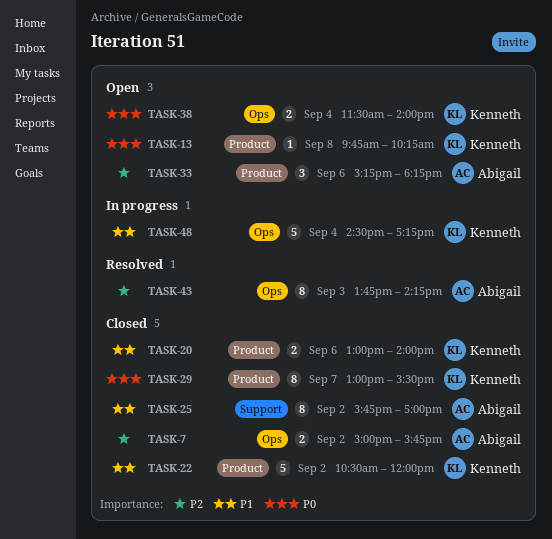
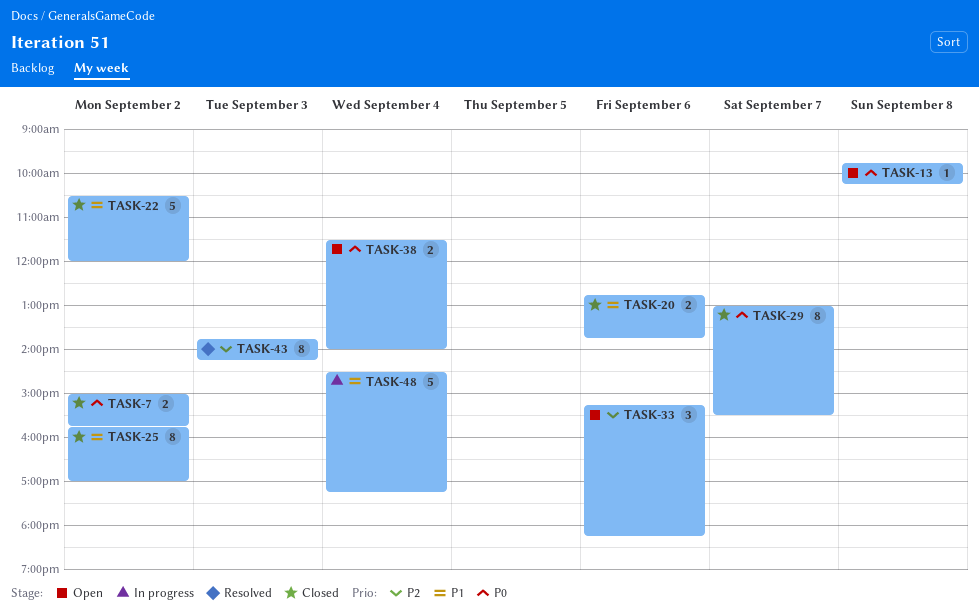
TASK-7, priority: P2 -> P0
TASK-20, begins: 13:00 -> 12:45
TASK-20, ends: 14:00 -> 13:45

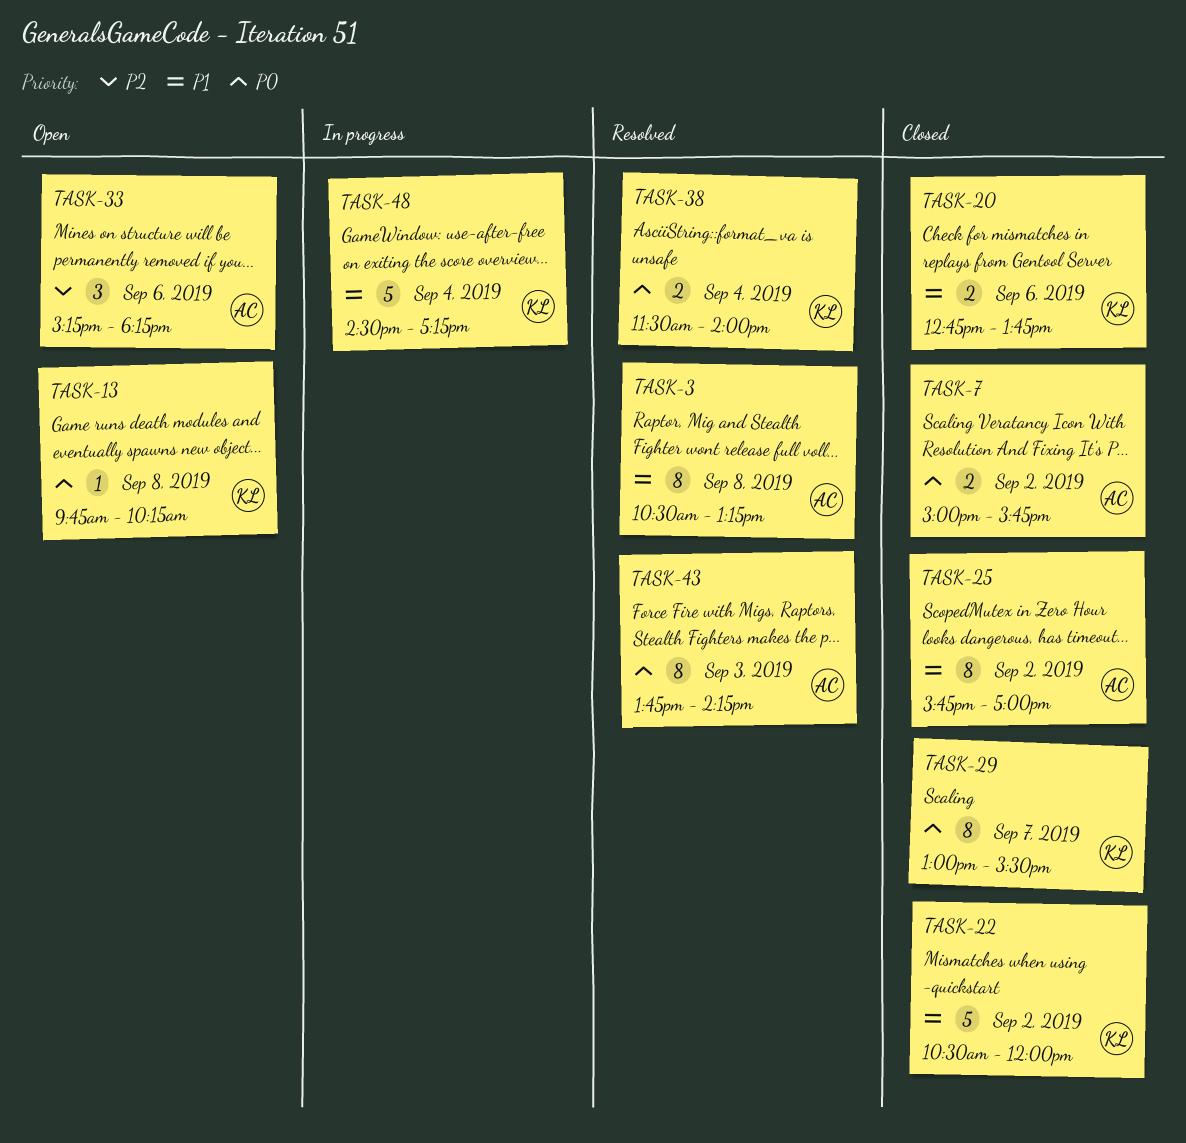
TASK-3: none -> present
TASK-38, status: Open -> Resolved
TASK-43, priority: P2 -> P0

